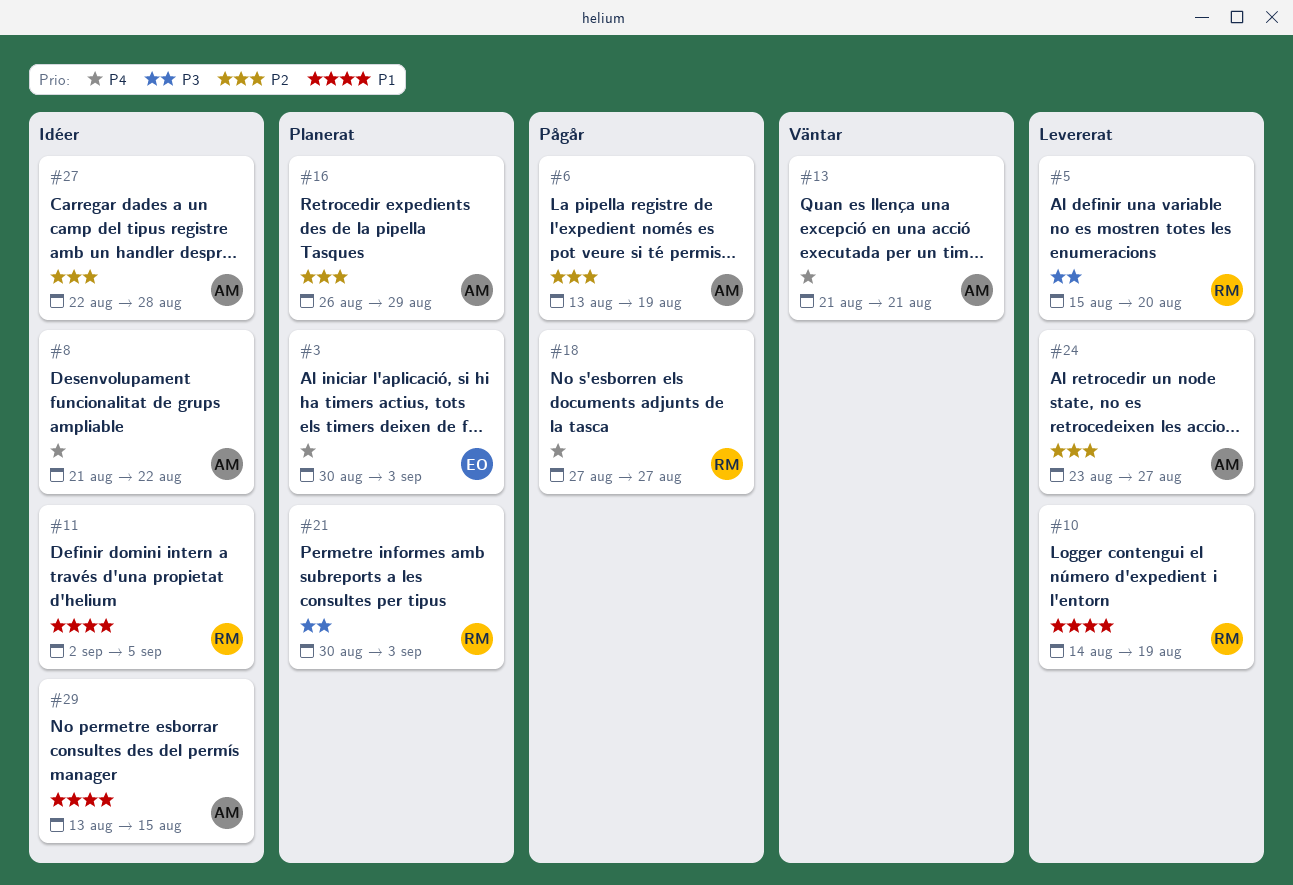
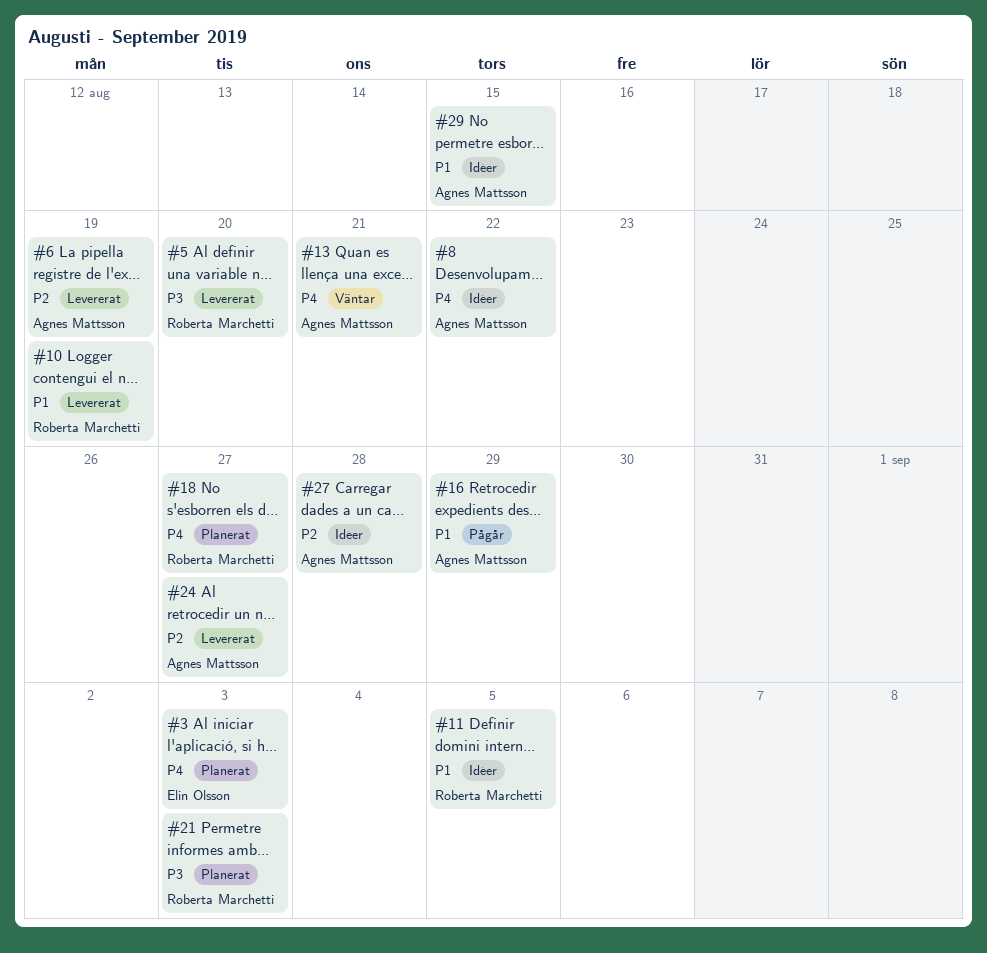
#6, status: Pågår -> Levererat
#16, status: Planerat -> Pågår
#16, priority: P2 -> P1
#18, status: Pågår -> Planerat

